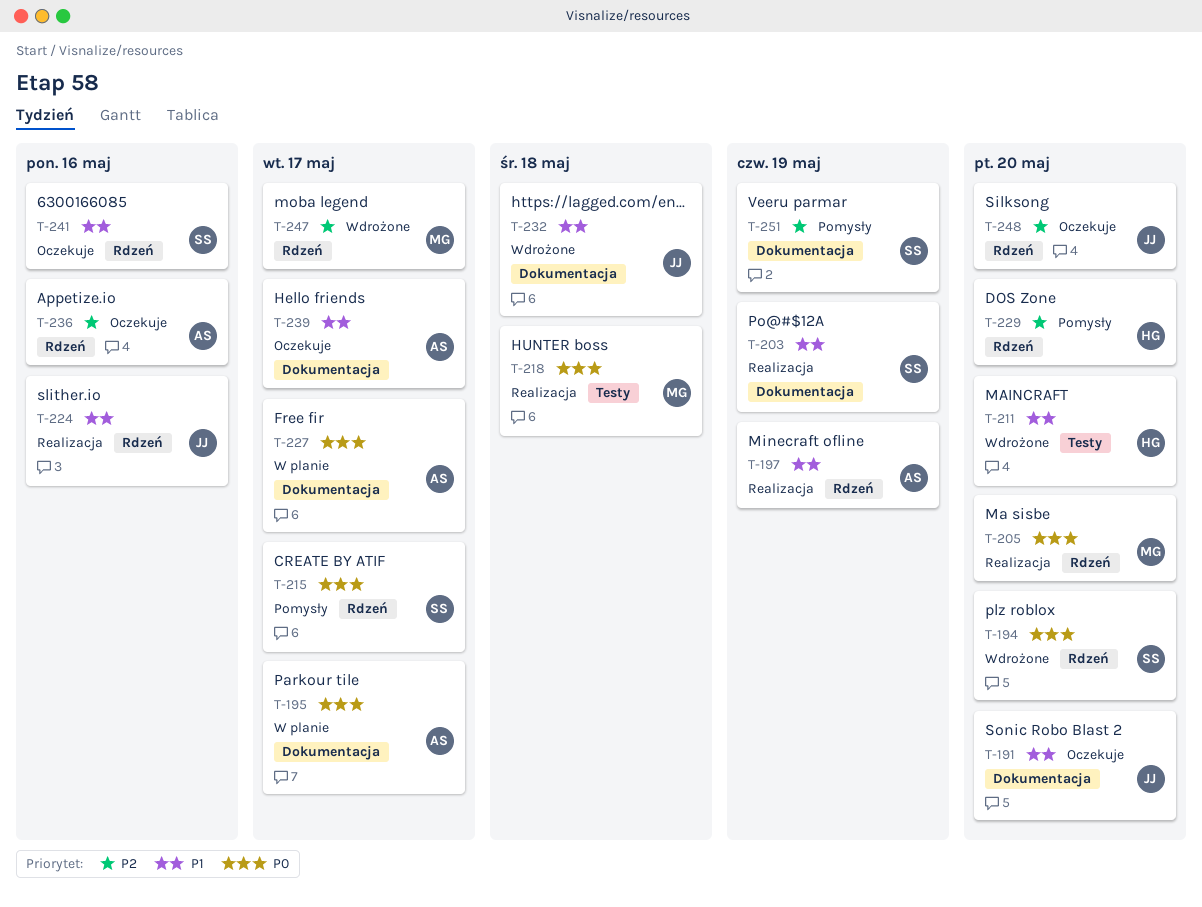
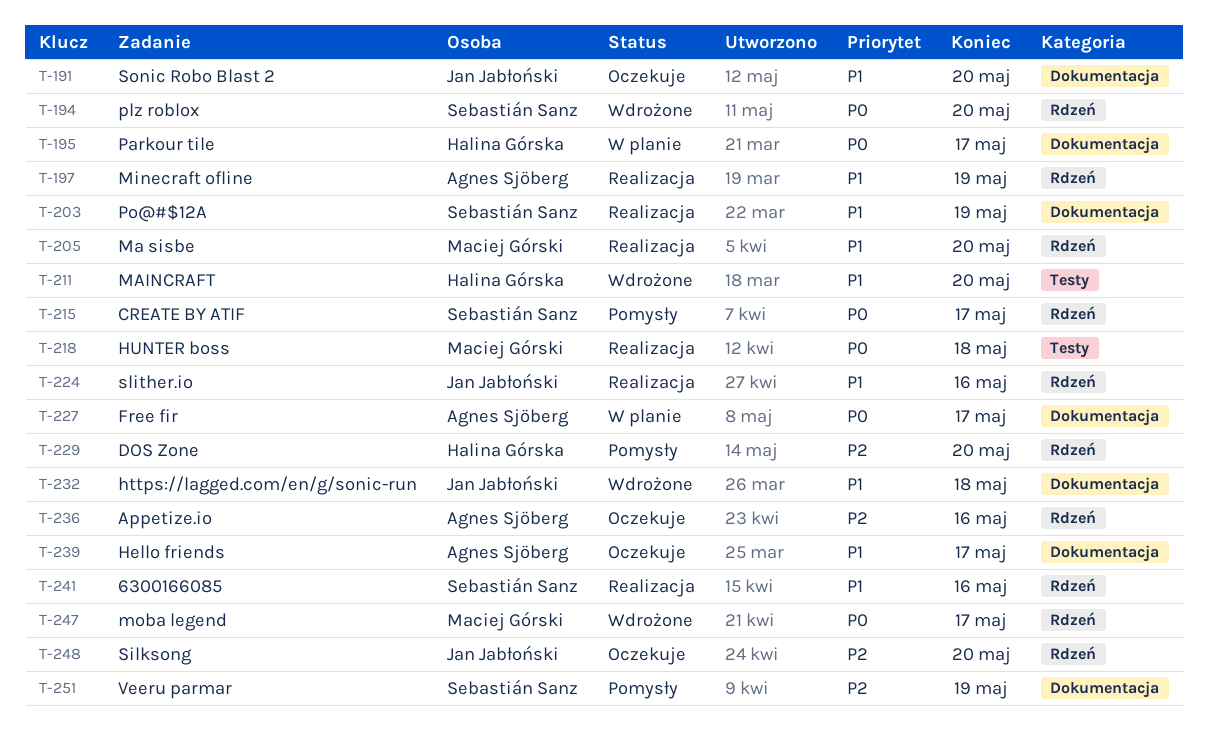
T-195, owner: Agnes Sjöberg -> Halina Górska
T-205, priority: P0 -> P1
T-241, status: Oczekuje -> Realizacja
T-247, priority: P2 -> P0

